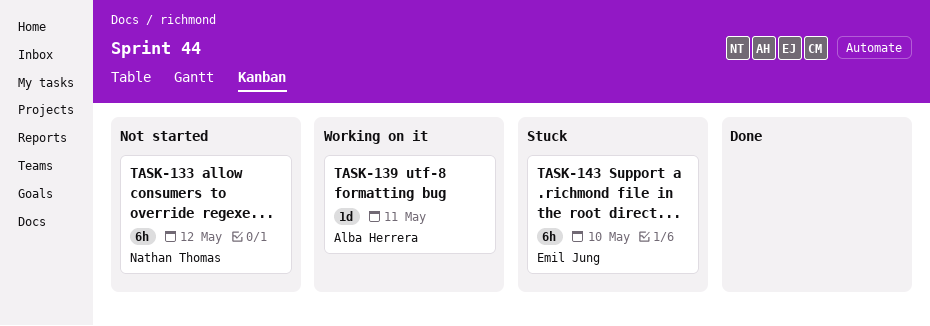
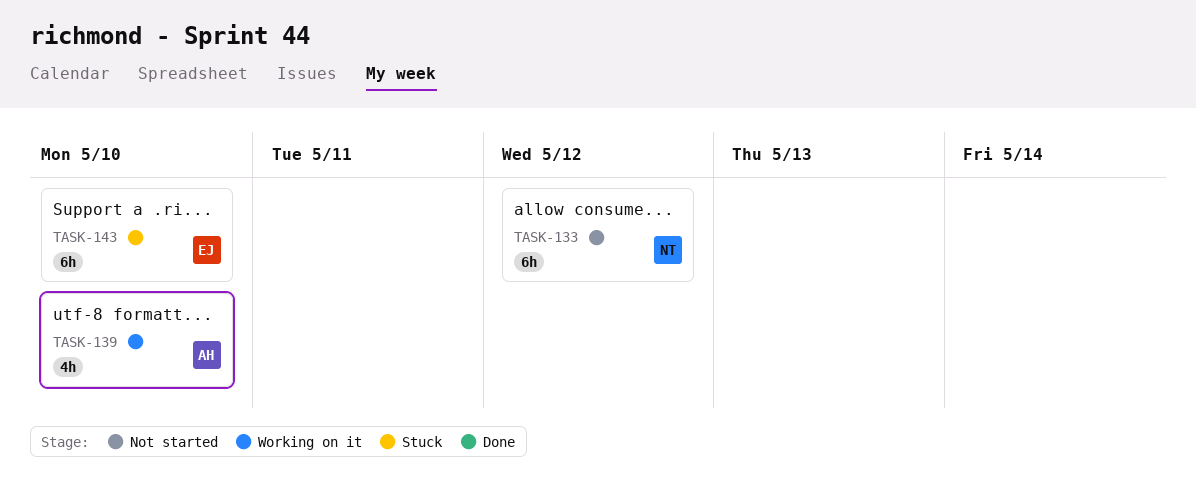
TASK-139, estimate: 1d -> 4h
TASK-139, due: May 11 -> May 10

